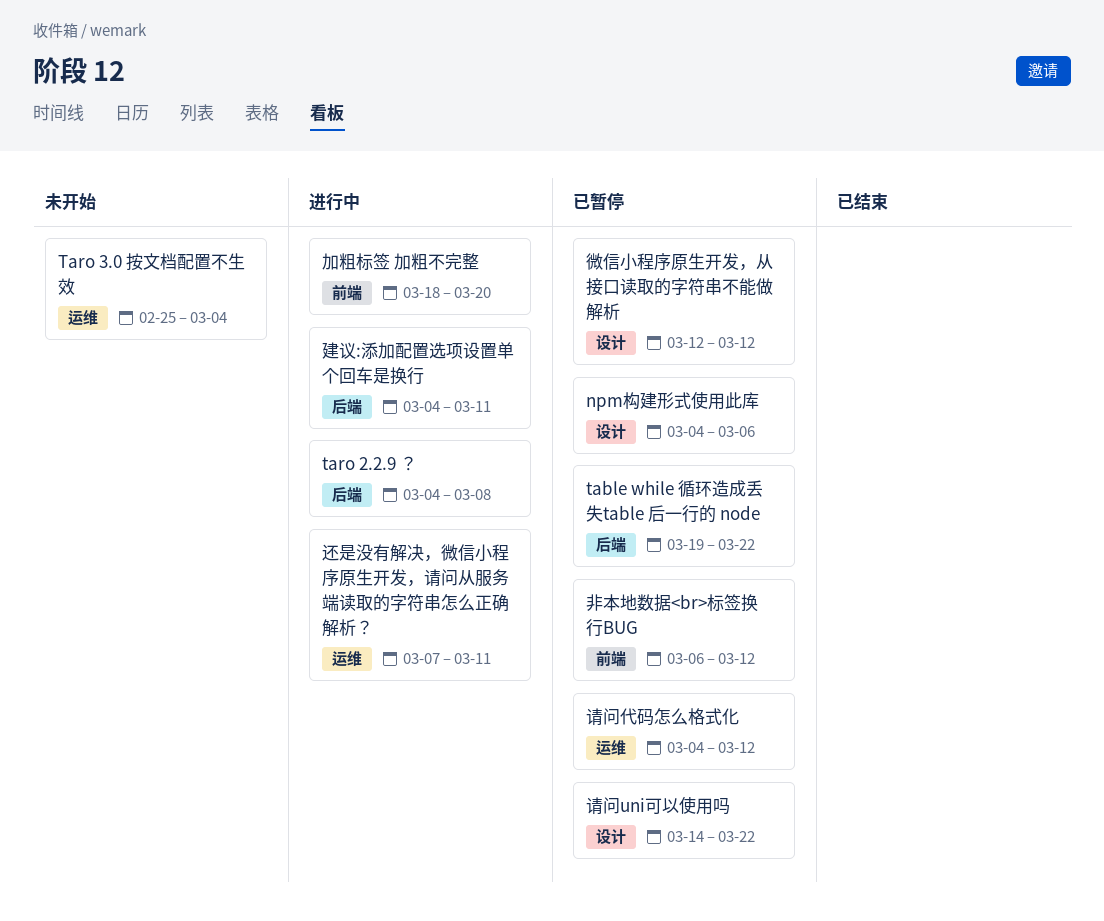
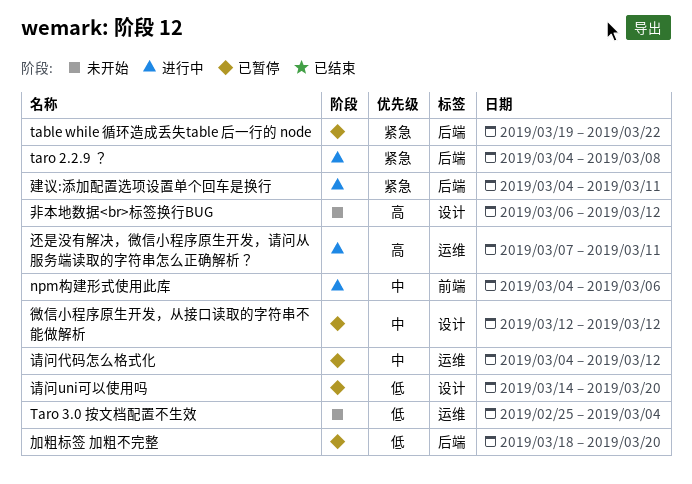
npm构建形式使用此库, status: 已暂停 -> 进行中
npm构建形式使用此库, label: 设计 -> 前端
加粗标签 加粗不完整, status: 进行中 -> 已暂停
加粗标签 加粗不完整, label: 前端 -> 后端
请问uni可以使用吗, due: Mar 22 -> Mar 20
非本地数据<br>标签换行BUG, status: 已暂停 -> 未开始
非本地数据<br>标签换行BUG, label: 前端 -> 设计

